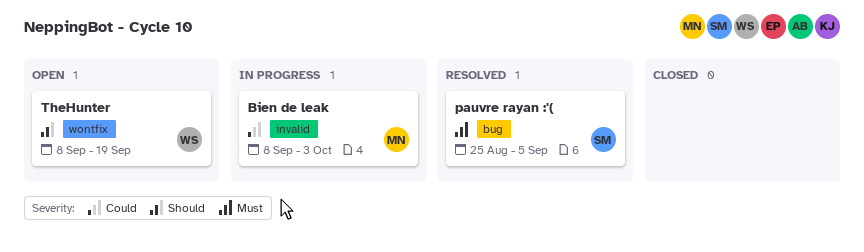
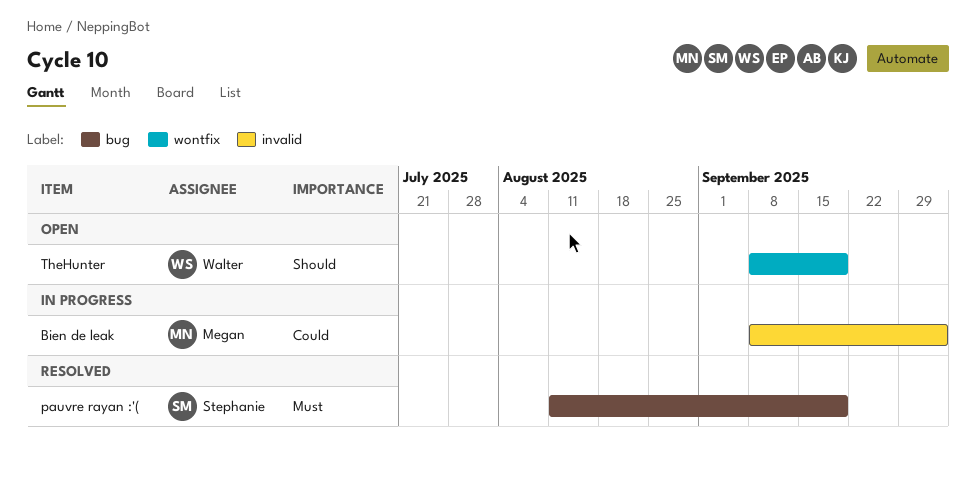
pauvre rayan :'(, start: Aug 25 -> Aug 11
pauvre rayan :'(, due: Sep 5 -> Sep 19

